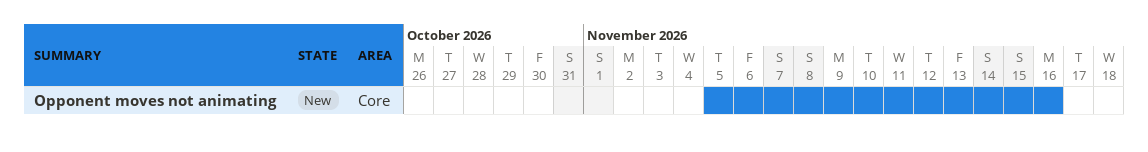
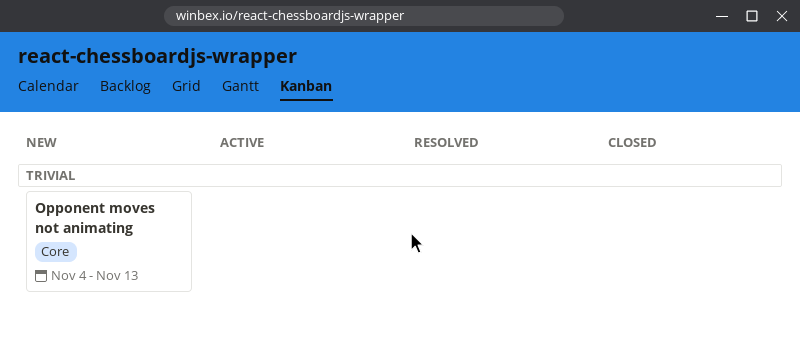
Opponent moves not animating, start: Nov 5 -> Nov 4
Opponent moves not animating, due: Nov 16 -> Nov 13

